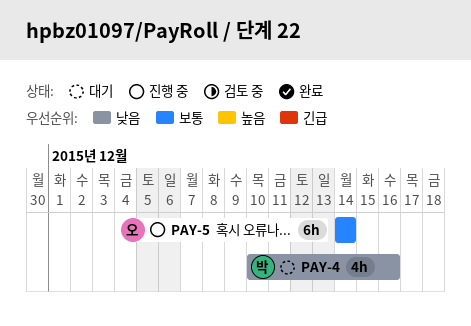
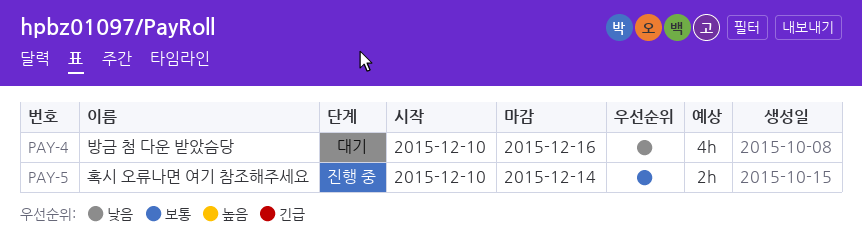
PAY-5, estimate: 6h -> 2h
PAY-5, start: Dec 14 -> Dec 10

